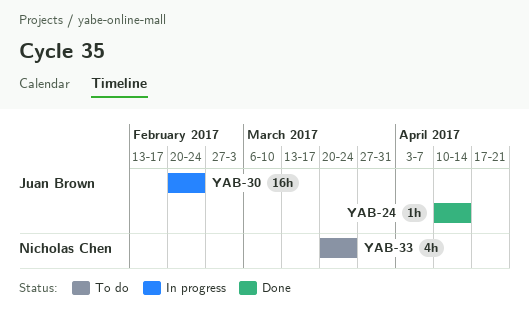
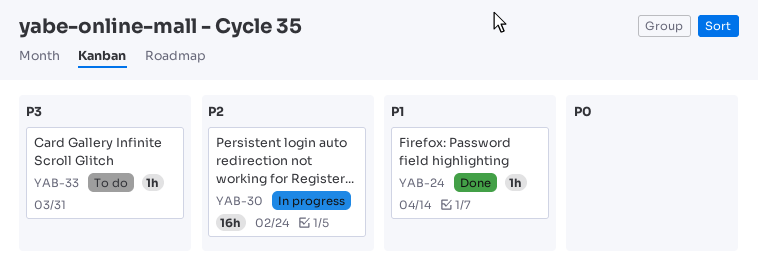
YAB-33, estimate: 4h -> 1h
YAB-33, due: Mar 24 -> Mar 31

